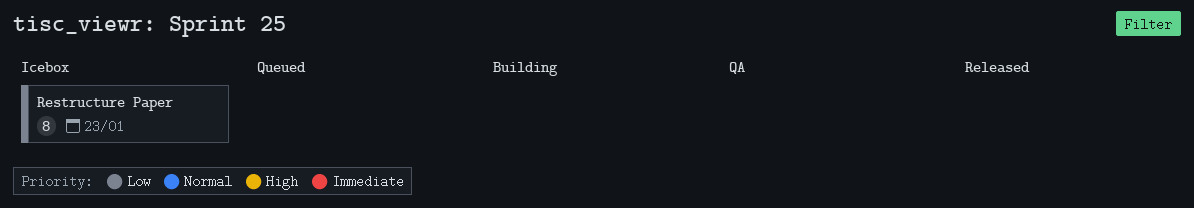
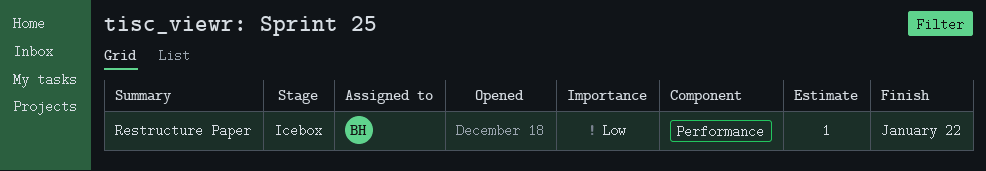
Restructure Paper, estimate: 8 -> 1
Restructure Paper, due: Jan 23 -> Jan 22

